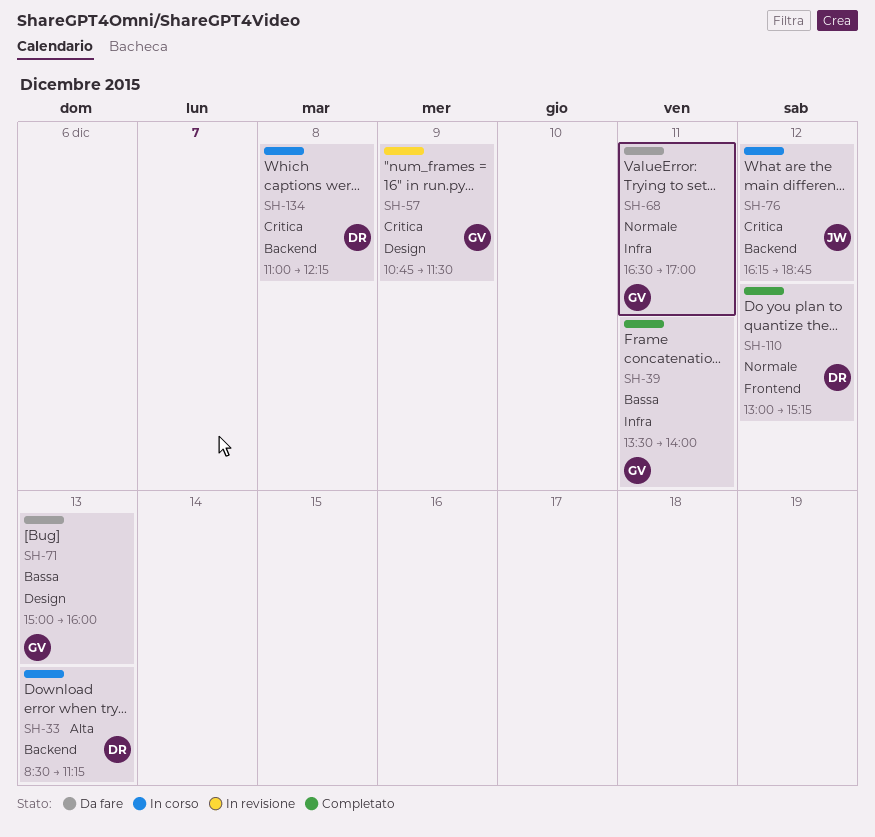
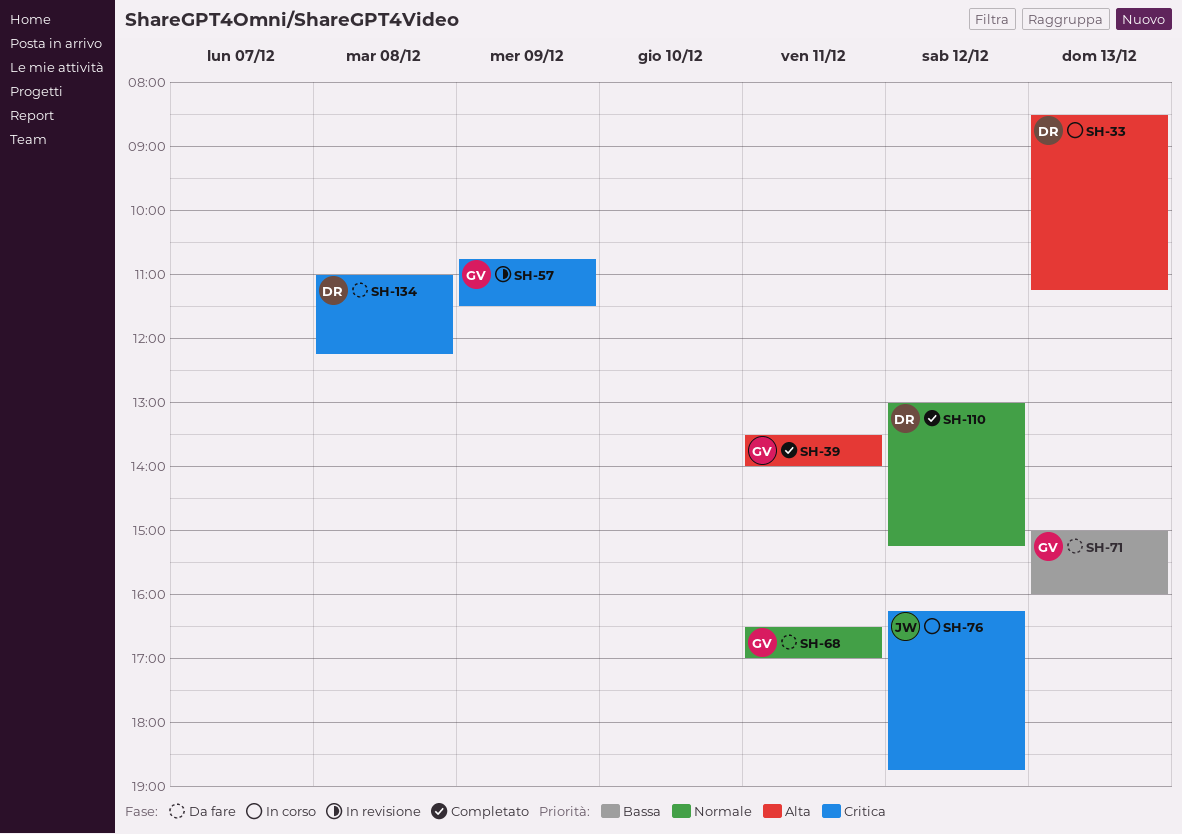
SH-39, priority: Bassa -> Alta
SH-134, status: In corso -> Da fare

